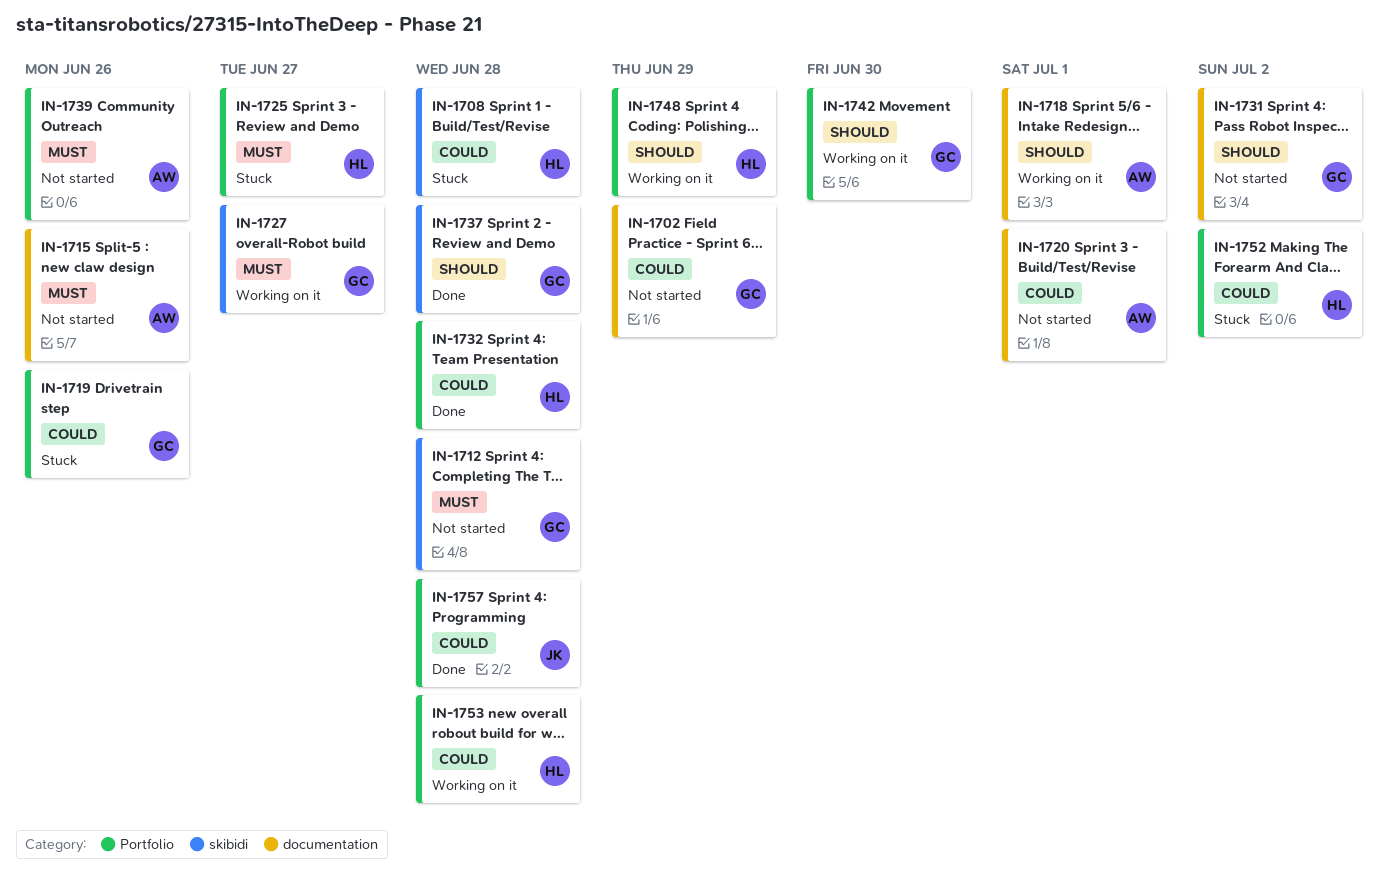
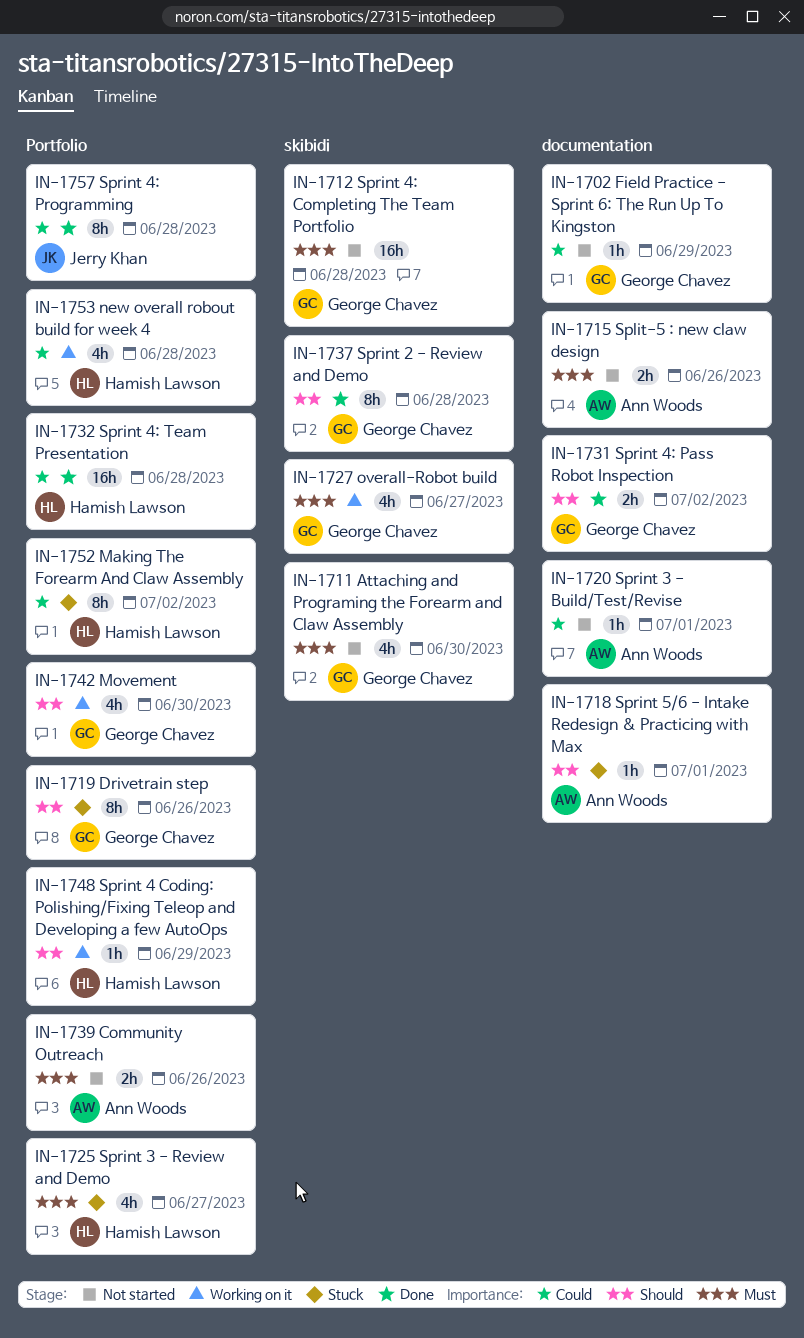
IN-1708: present -> none
IN-1711: none -> present
IN-1718, status: Working on it -> Stuck
IN-1719, priority: Could -> Should
IN-1731, status: Not started -> Done

